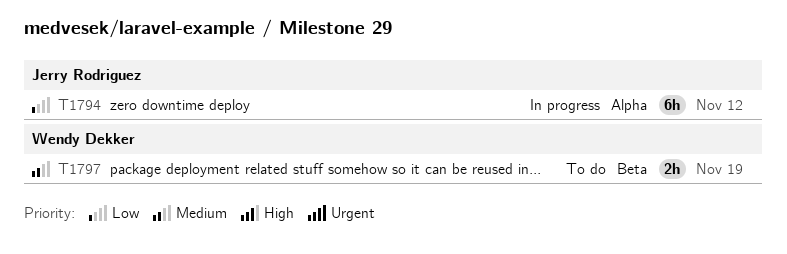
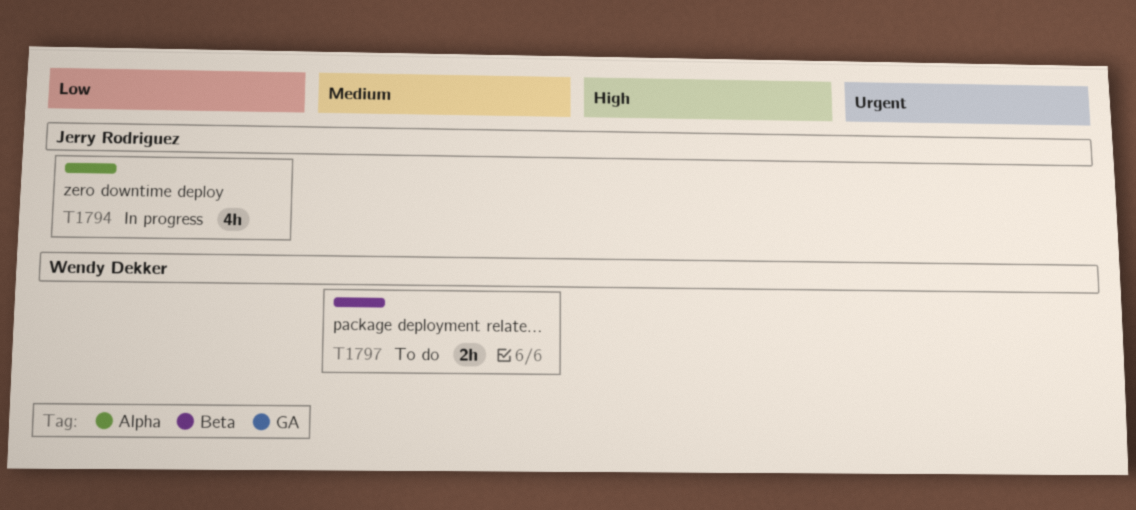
T1794, estimate: 6h -> 4h

